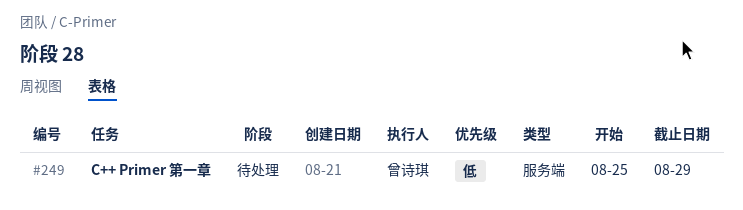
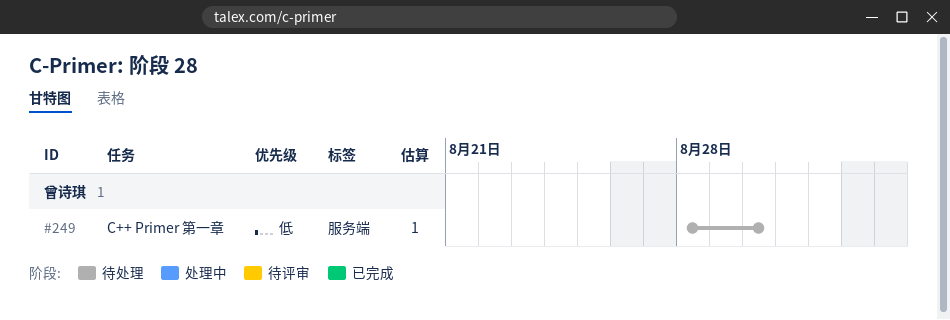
#249, start: Aug 25 -> Aug 28
#249, due: Aug 29 -> Aug 30

